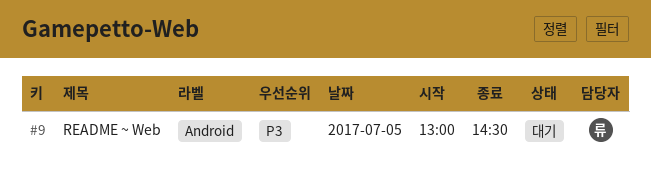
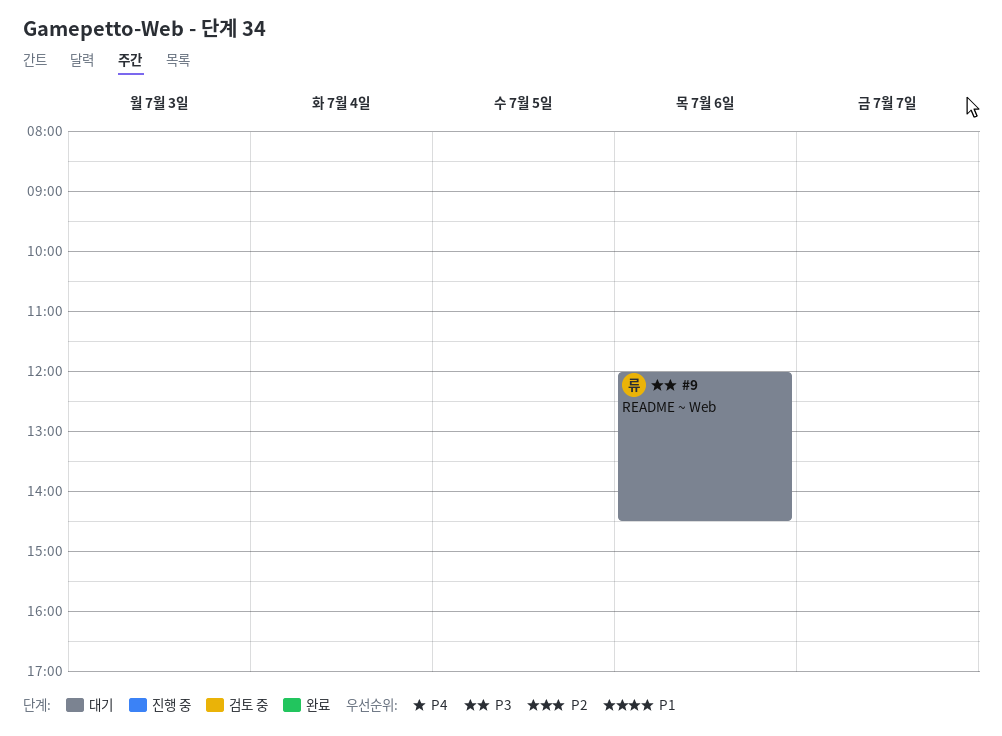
#9, day: Jul 5 -> Jul 6
#9, begins: 13:00 -> 12:00

